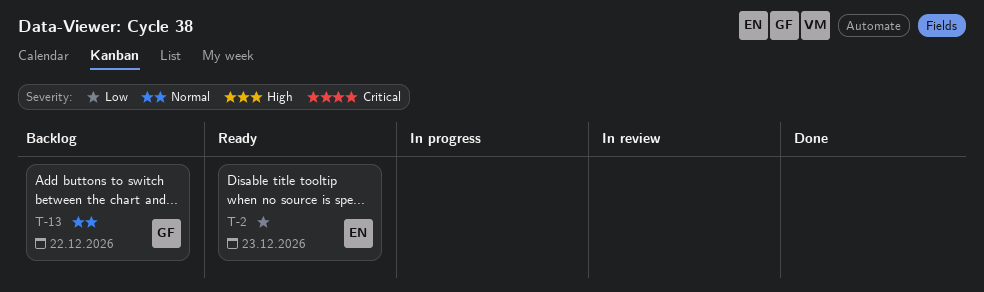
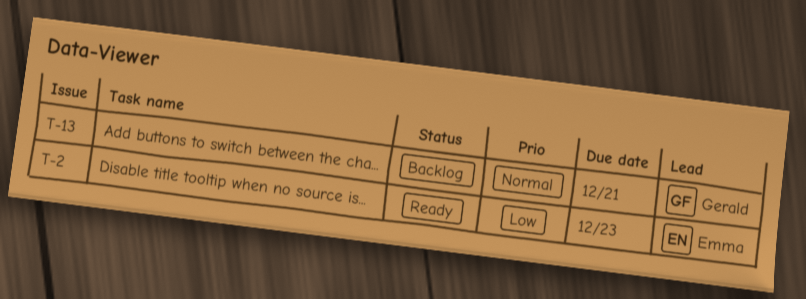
T-13, due: Dec 22 -> Dec 21

